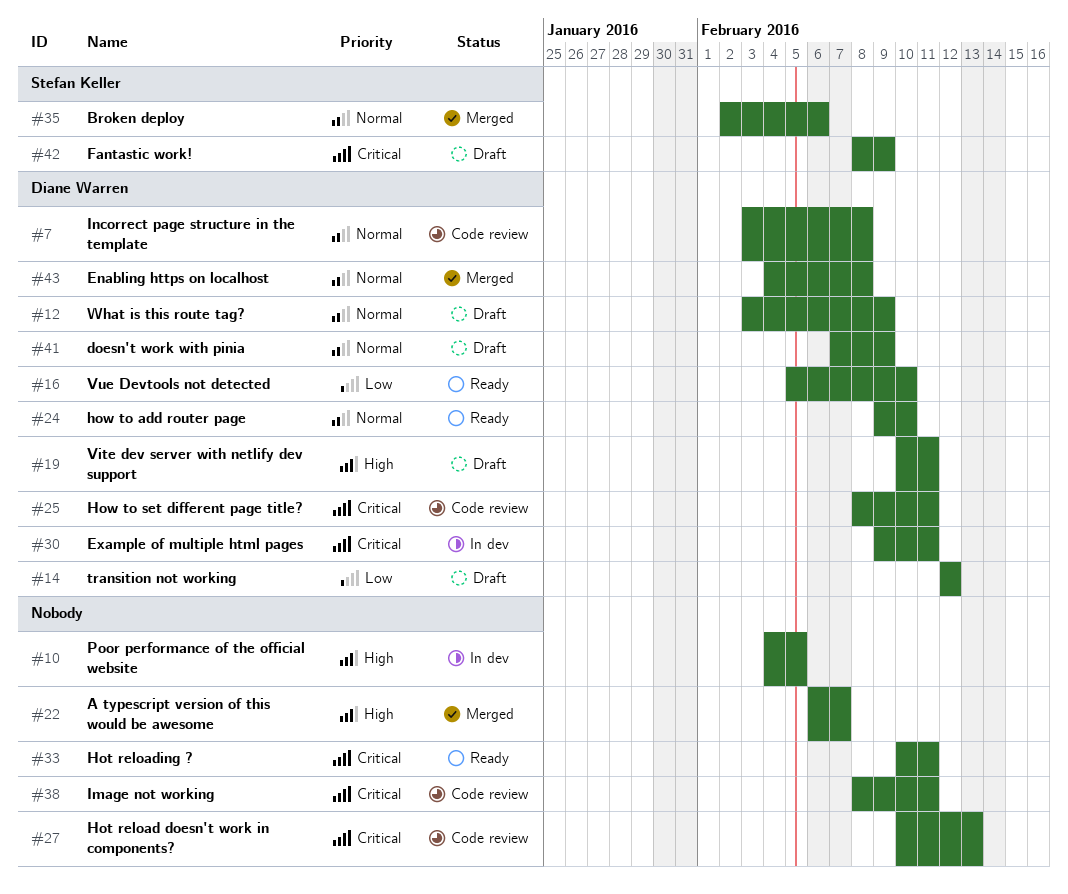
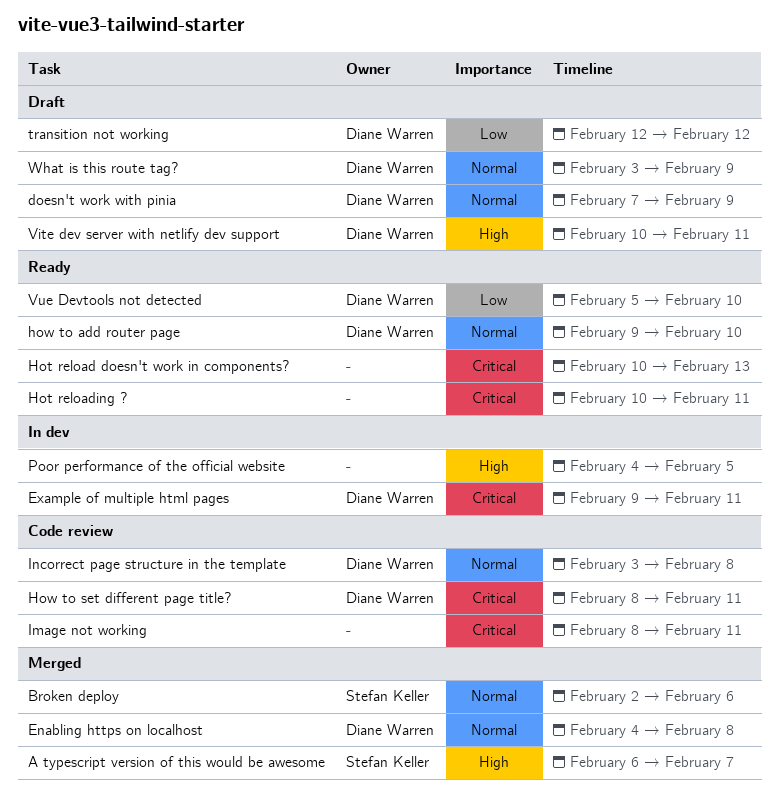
A typescript version of this would be awesome, owner: none -> Stefan Keller
Fantastic work!: present -> none
Hot reload doesn't work in components?, status: Code review -> Ready

